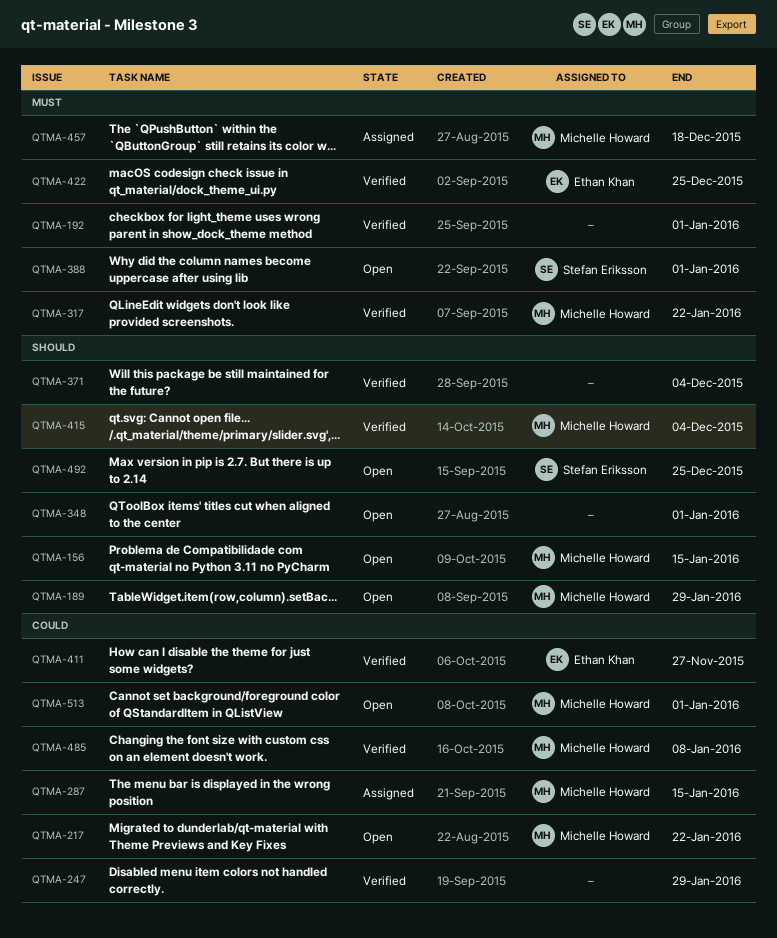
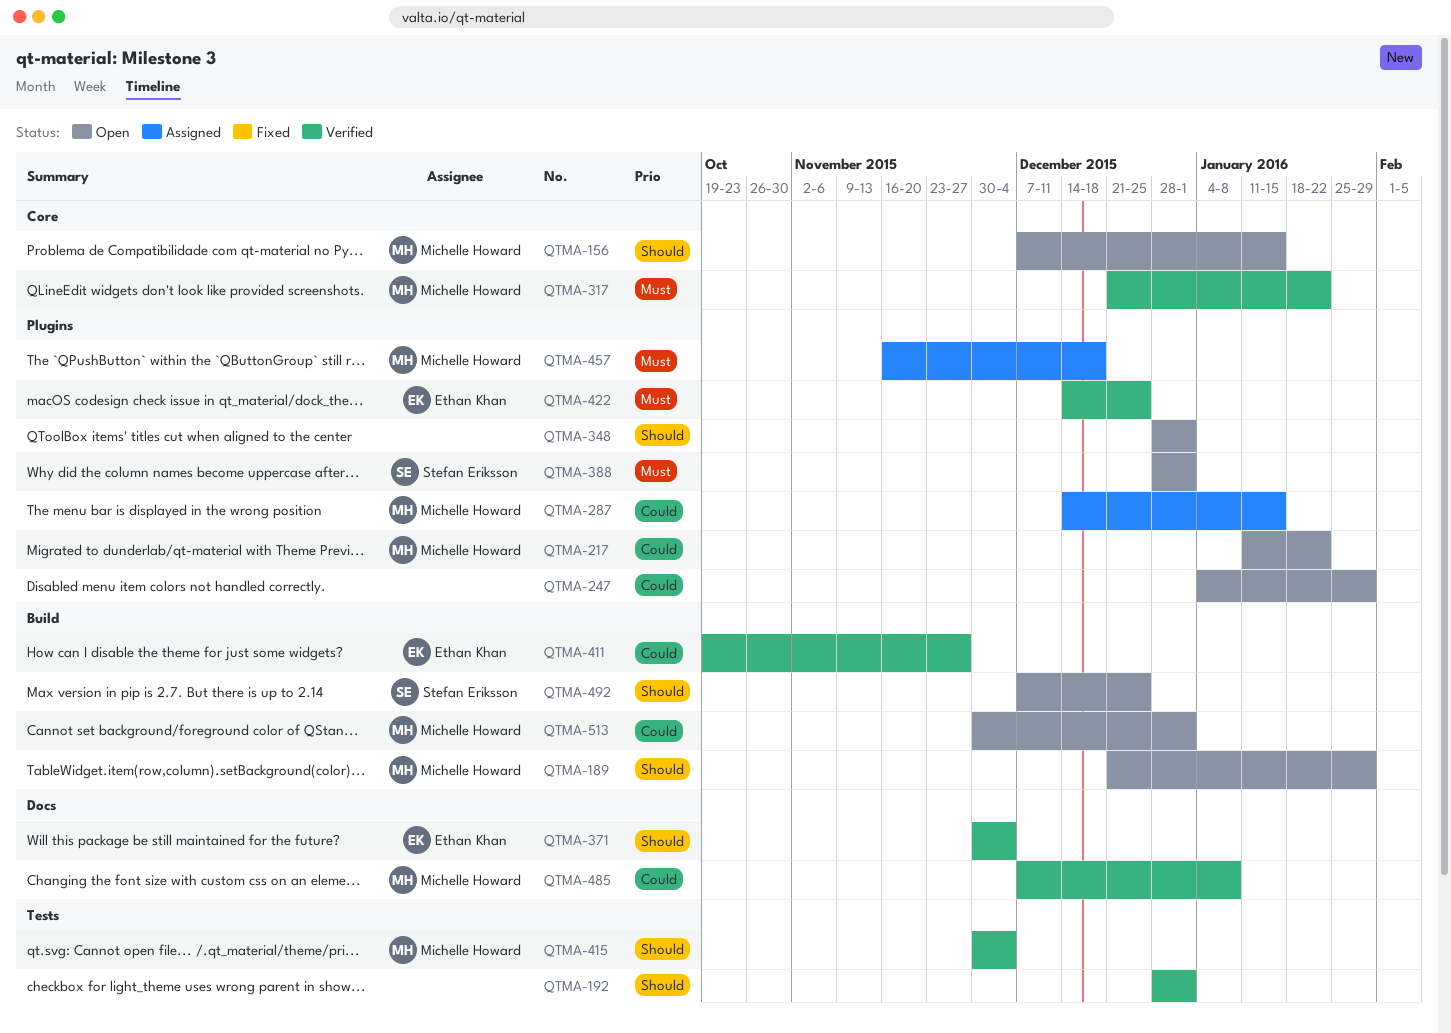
QTMA-192, priority: Must -> Should
QTMA-247, status: Verified -> Open
QTMA-371, owner: none -> Ethan Khan

